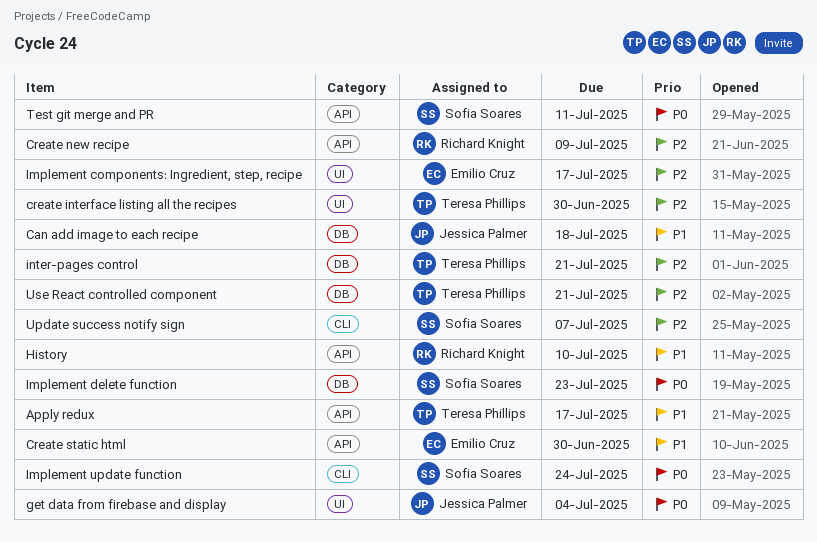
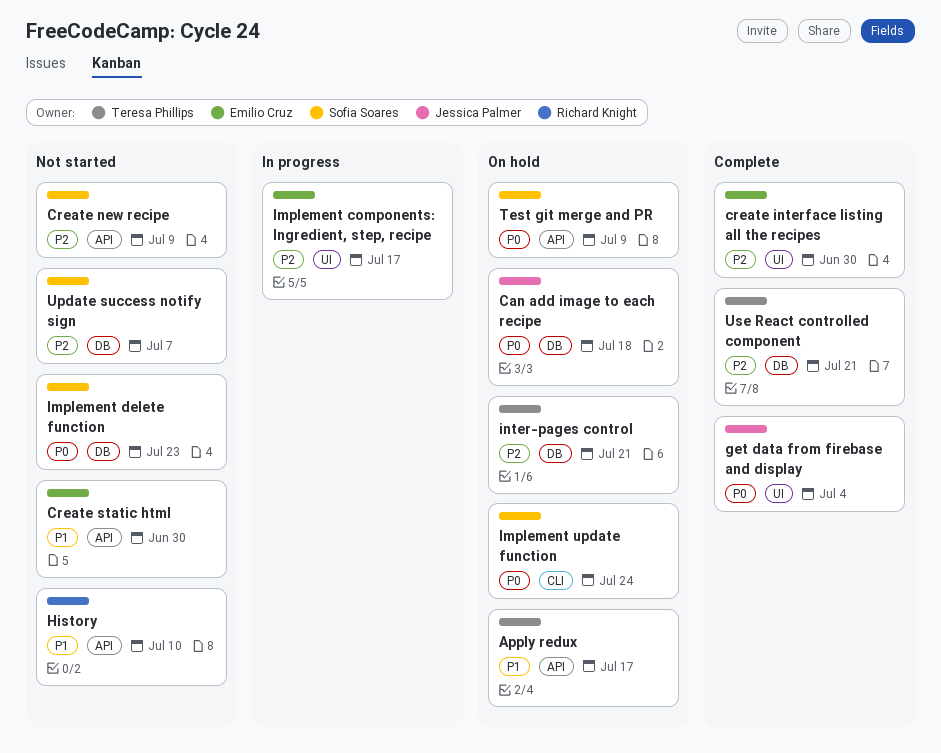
Can add image to each recipe, priority: P1 -> P0
create interface listing all the recipes, owner: Teresa Phillips -> Emilio Cruz
Create new recipe, owner: Richard Knight -> Sofia Soares
Test git merge and PR, due: Jul 11 -> Jul 9
Update success notify sign, label: CLI -> DB

